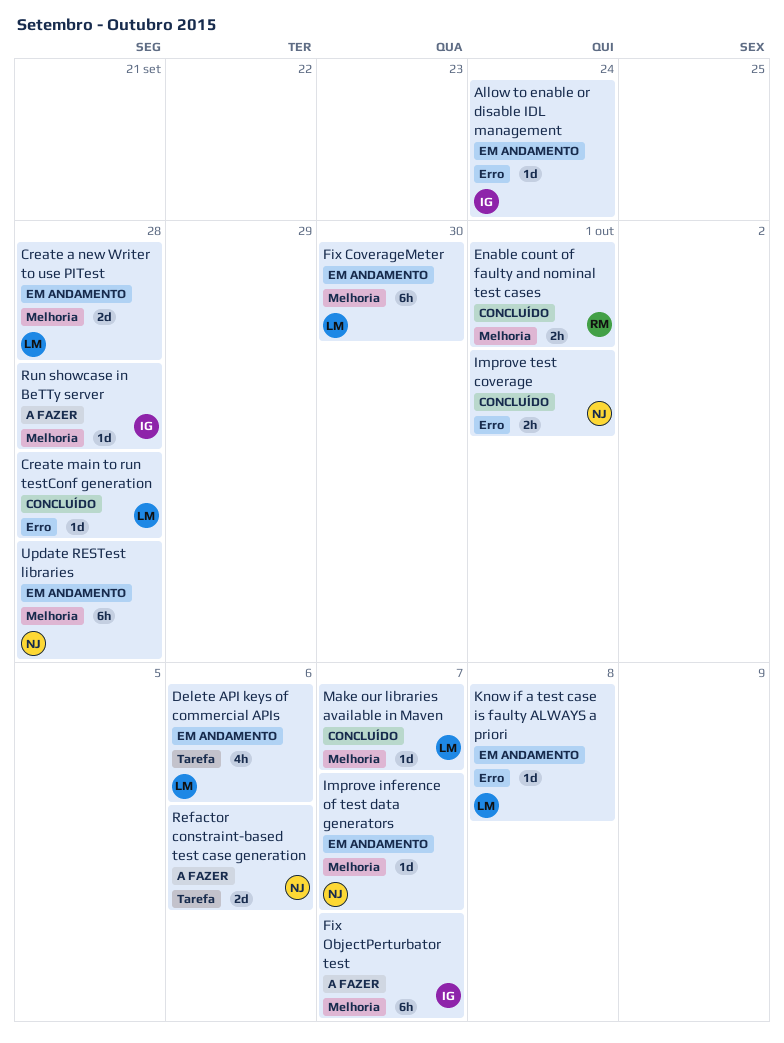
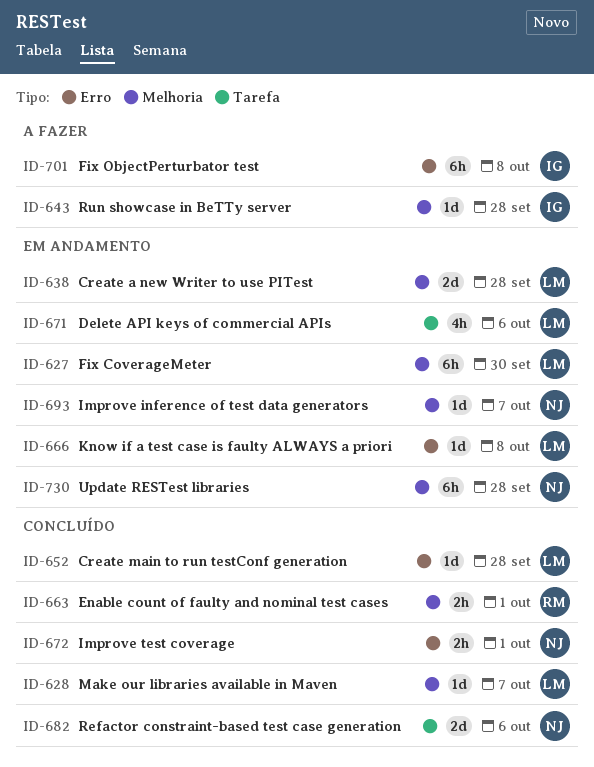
Allow to enable or disable IDL management: present -> none
Fix ObjectPerturbator test, label: Melhoria -> Erro
Fix ObjectPerturbator test, due: Oct 7 -> Oct 8
Refactor constraint-based test case generation, status: A fazer -> Concluído

